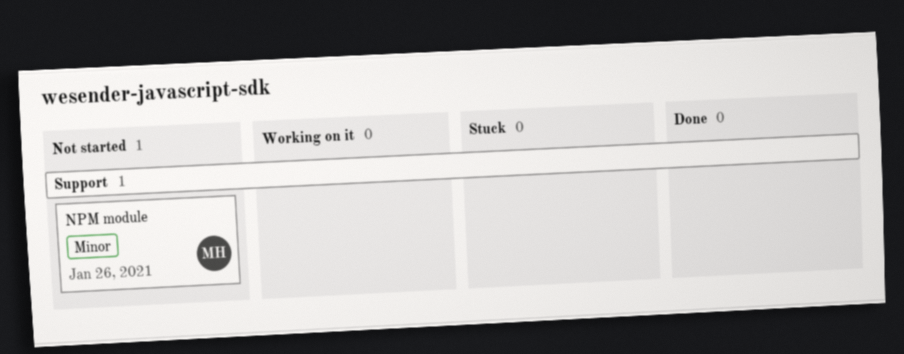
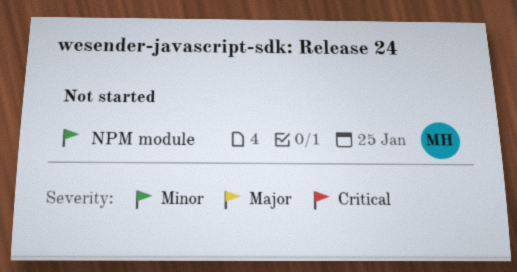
NPM module, due: Jan 26 -> Jan 25

